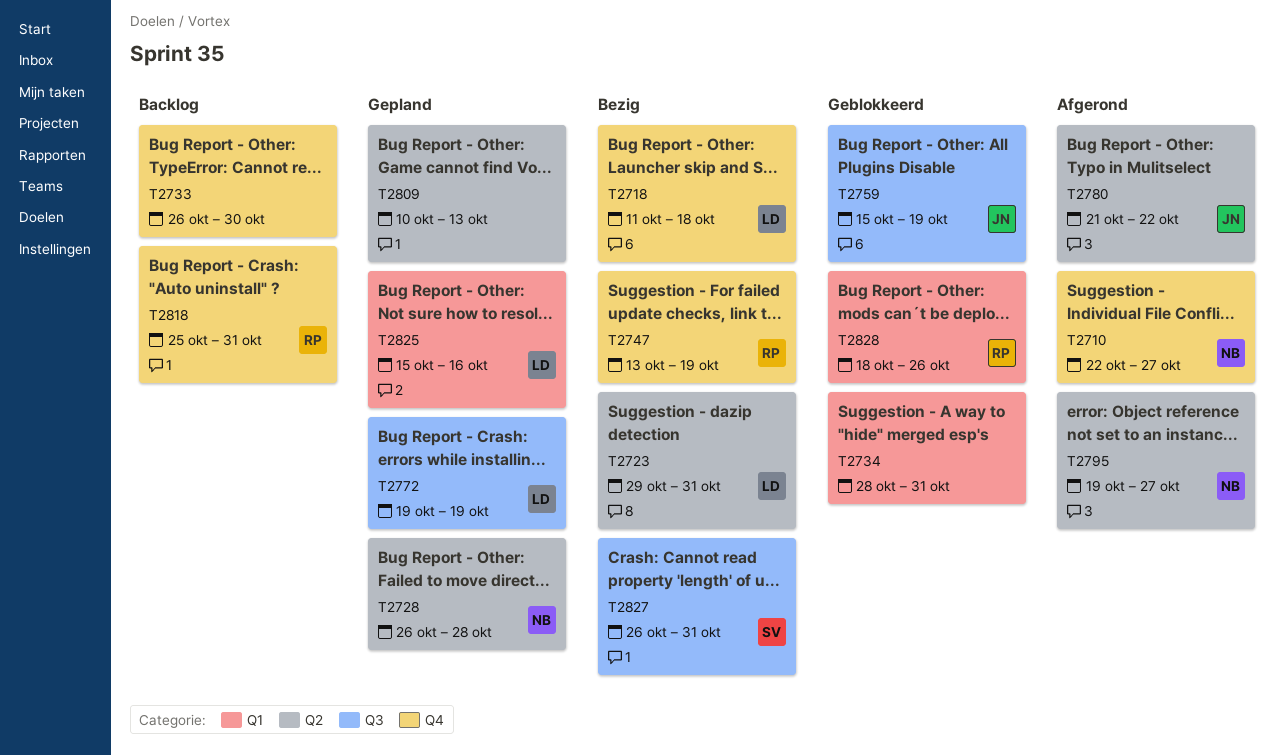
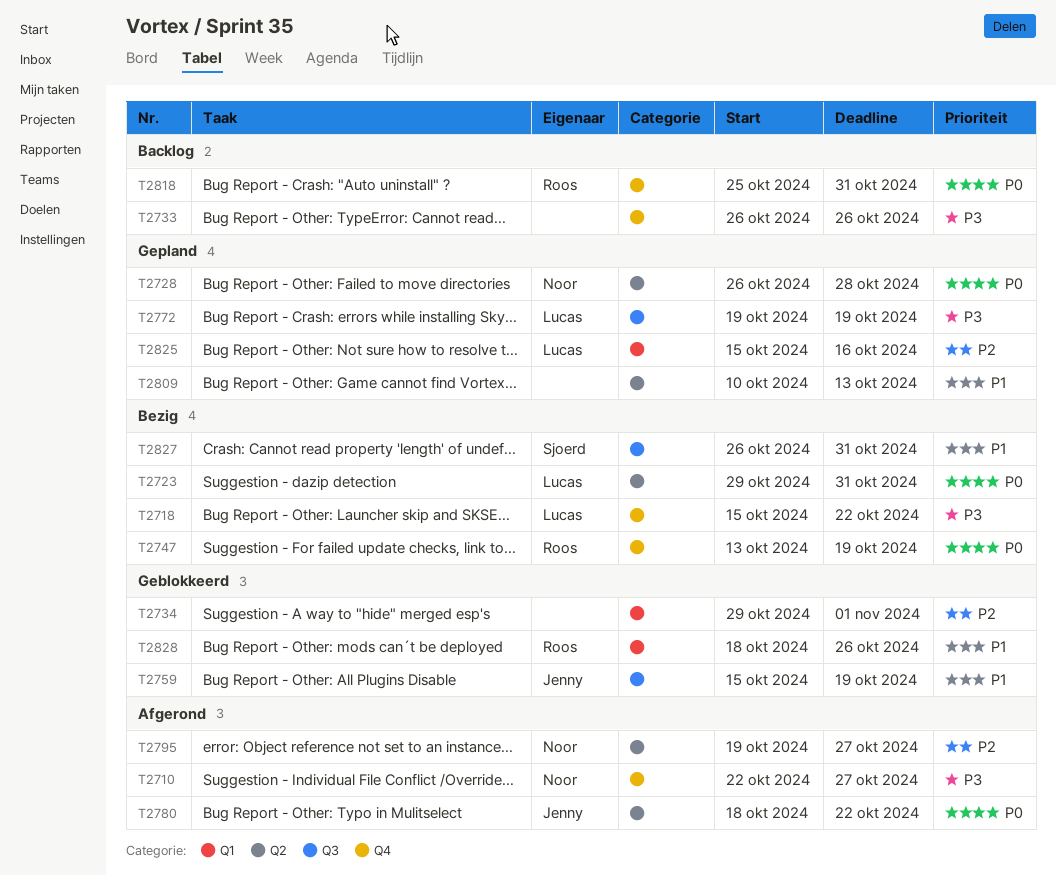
T2718, start: Oct 11 -> Oct 15
T2718, due: Oct 18 -> Oct 22
T2733, due: Oct 30 -> Oct 26
T2734, start: Oct 28 -> Oct 29
T2734, due: Oct 31 -> Nov 1
T2780, start: Oct 21 -> Oct 18

